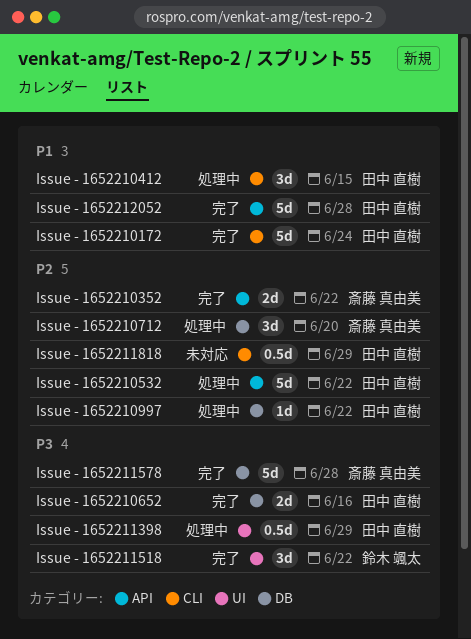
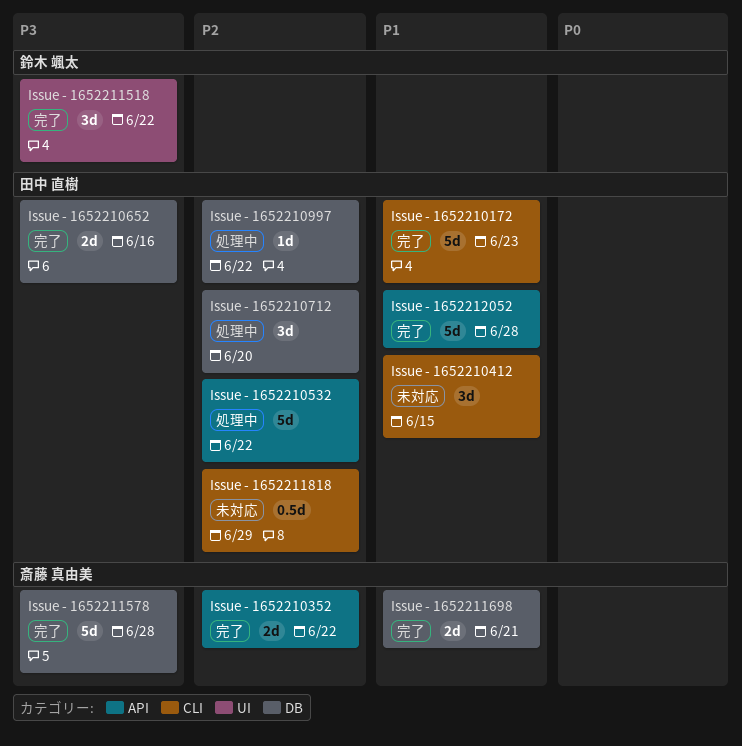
Issue - 1652210172, due: Jun 24 -> Jun 23
Issue - 1652210412, status: 処理中 -> 未対応
Issue - 1652210712, owner: 斎藤 真由美 -> 田中 直樹
Issue - 1652211398: present -> none
Issue - 1652211698: none -> present

